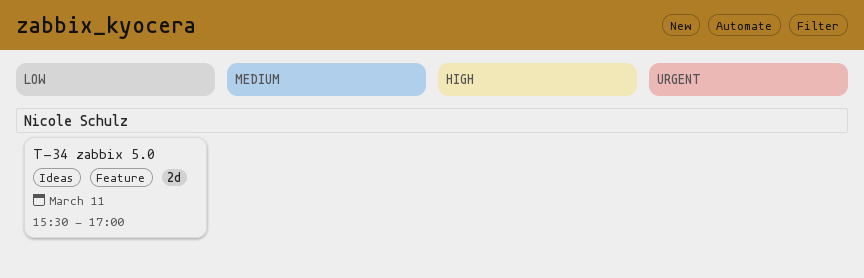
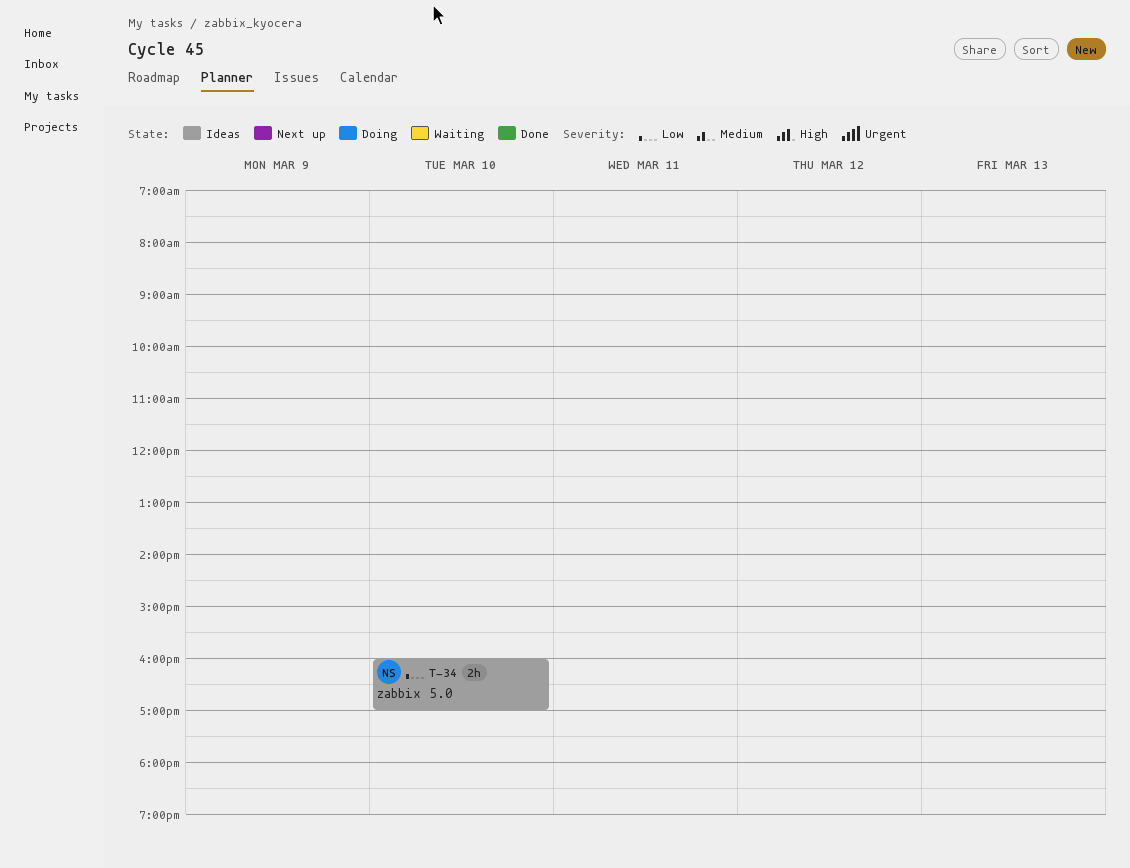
T-34, estimate: 2d -> 2h
T-34, day: Mar 11 -> Mar 10
T-34, begins: 15:30 -> 16:00

